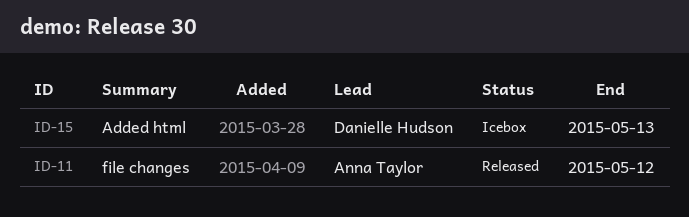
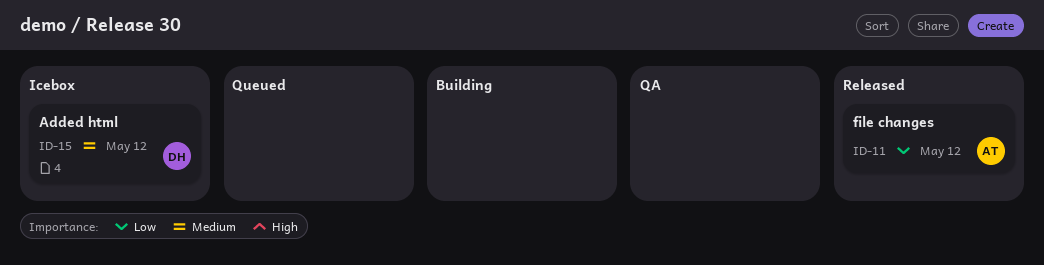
ID-15, due: May 13 -> May 12

